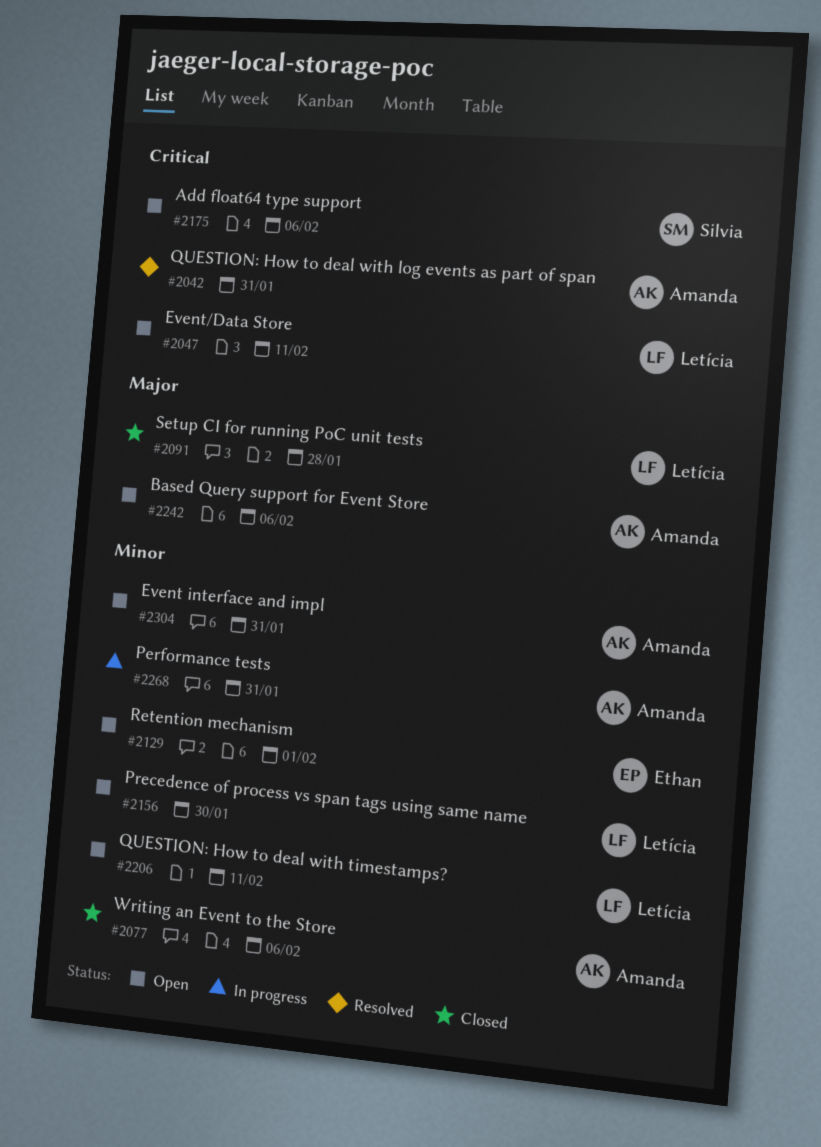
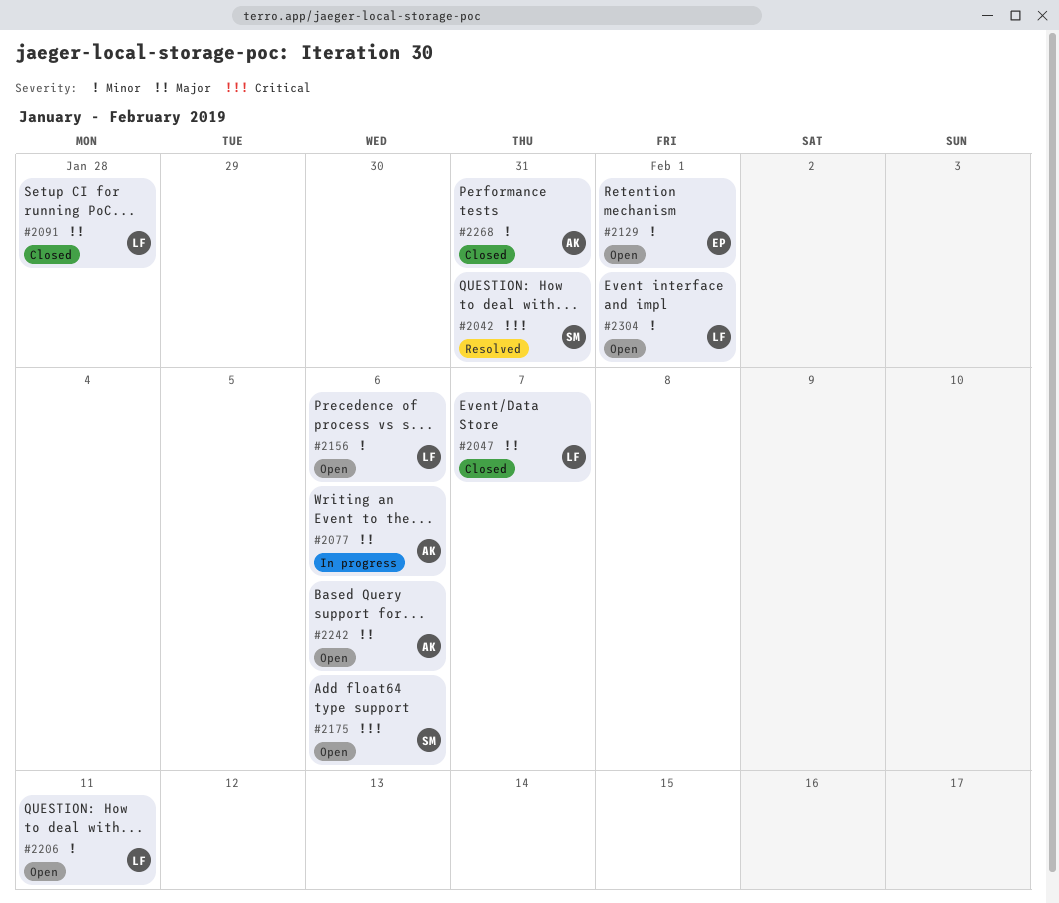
#2042, owner: Amanda -> Silvia
#2047, status: Open -> Closed
#2047, priority: Critical -> Major
#2047, due: Feb 11 -> Feb 7
#2077, status: Closed -> In progress
#2077, priority: Minor -> Major
#2156, due: Jan 30 -> Feb 6
#2268, status: In progress -> Closed
#2304, owner: Amanda -> Letícia
#2304, due: Jan 31 -> Feb 1

